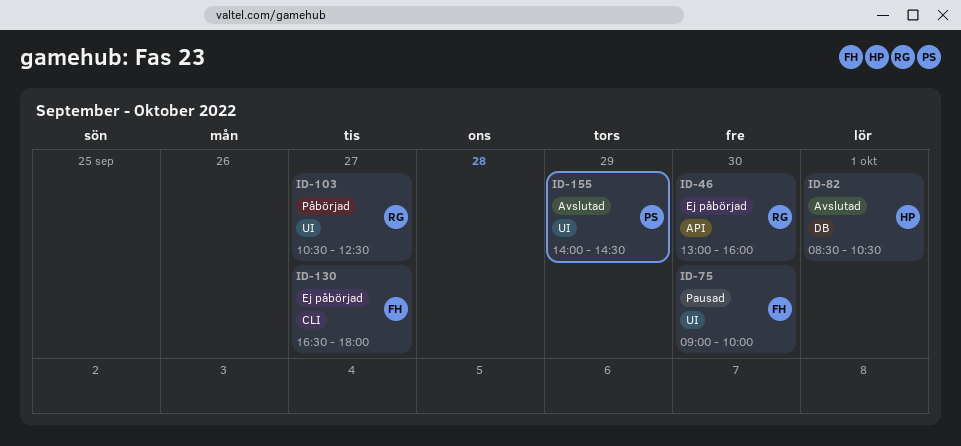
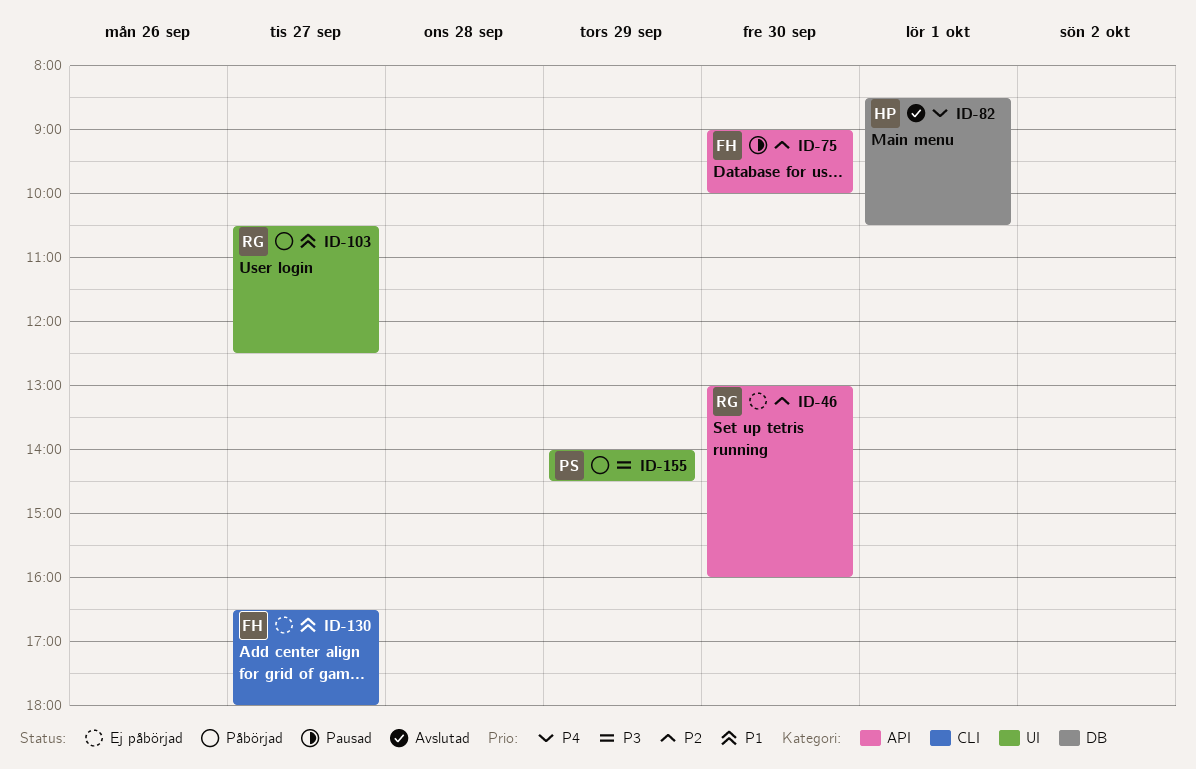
ID-75, label: UI -> API
ID-155, status: Avslutad -> Påbörjad

